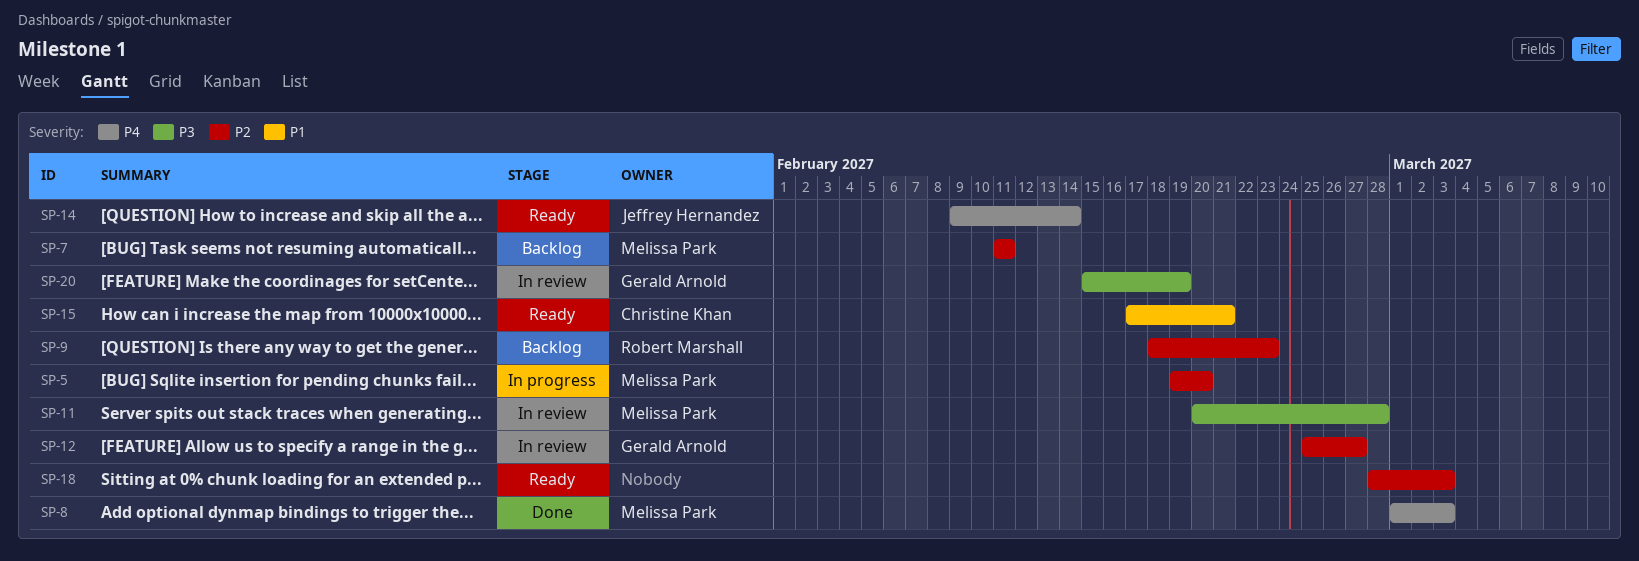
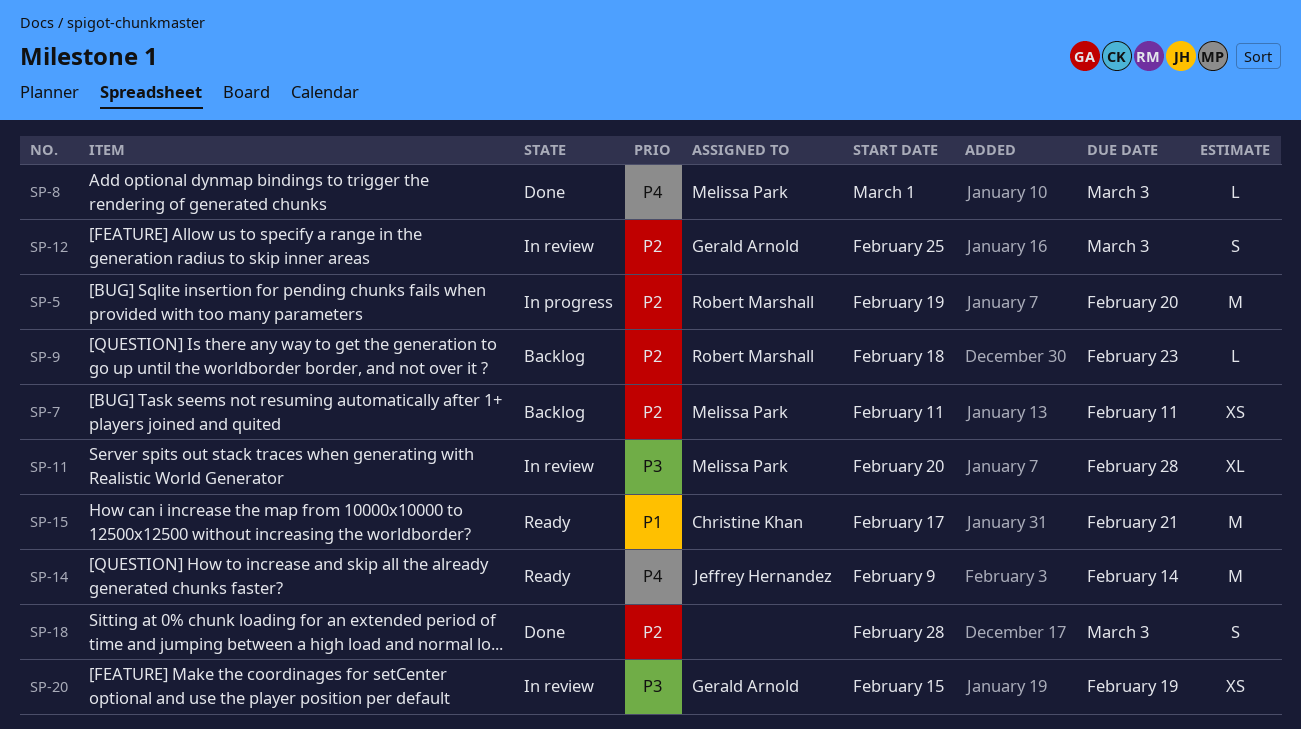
SP-5, owner: Melissa Park -> Robert Marshall
SP-12, due: Feb 27 -> Mar 3
SP-18, status: Ready -> Done

